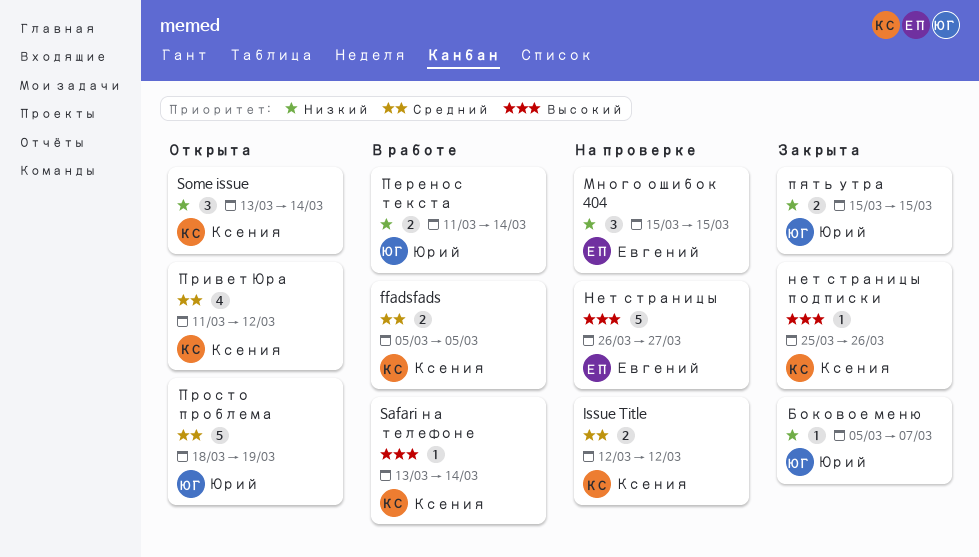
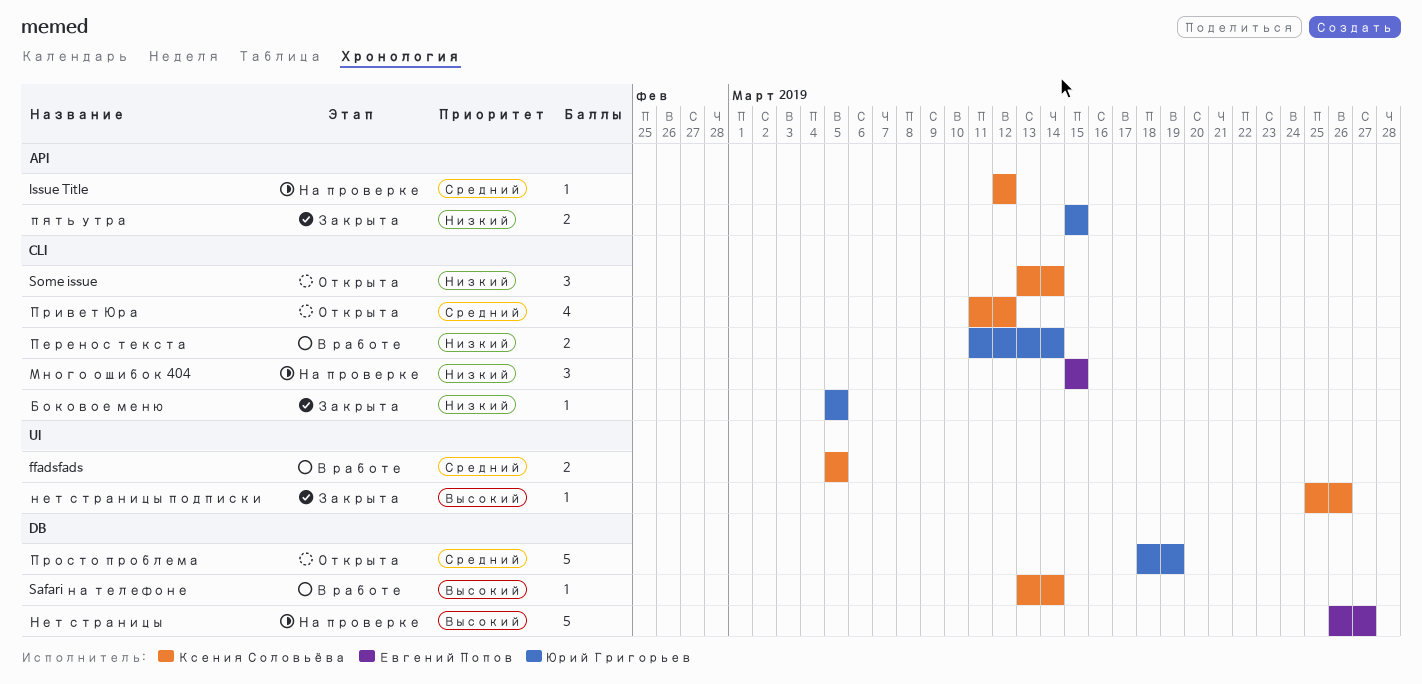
Issue Title, estimate: 2 -> 1
Боковое меню, due: Mar 7 -> Mar 5

